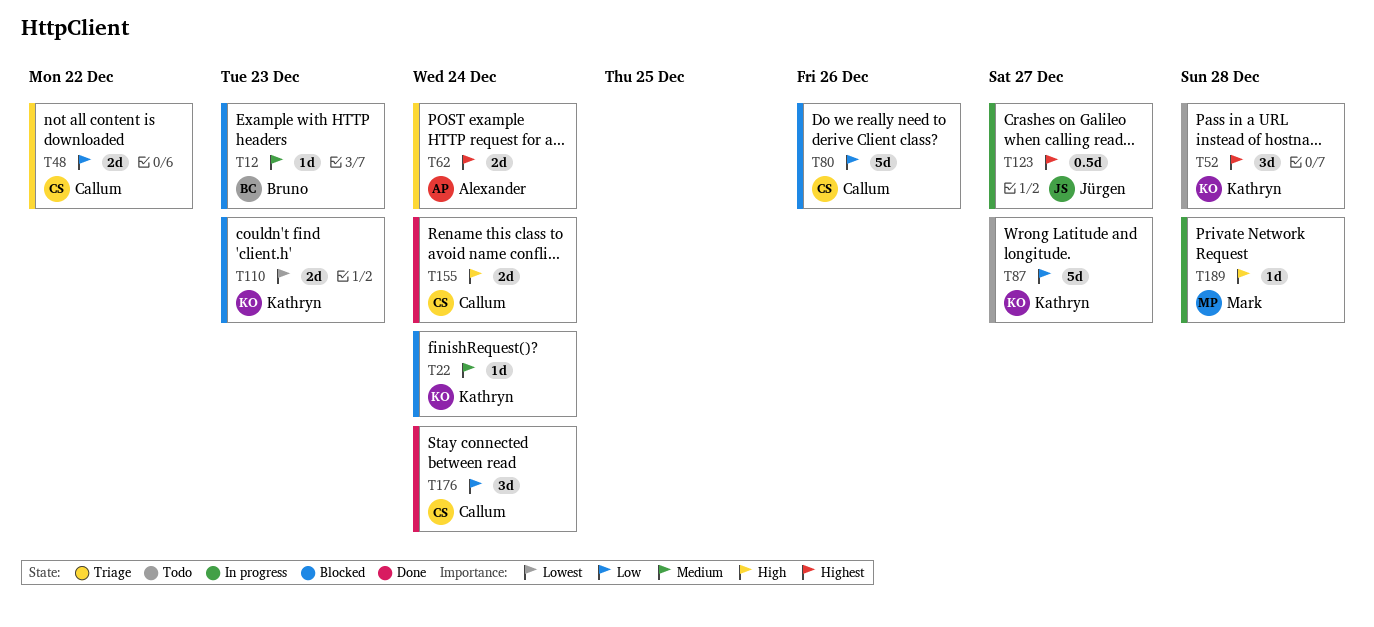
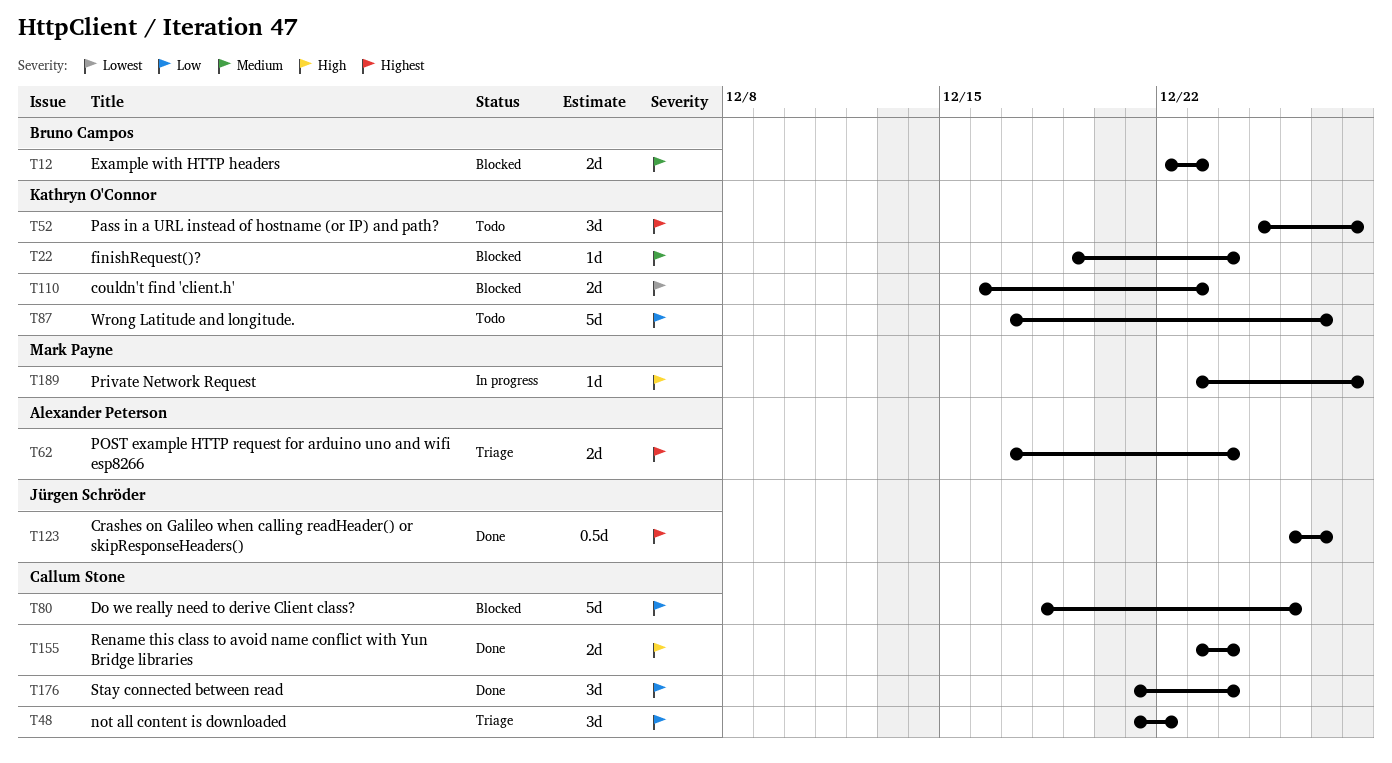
T12, estimate: 1d -> 2d
T48, estimate: 2d -> 3d
T123, status: In progress -> Done

